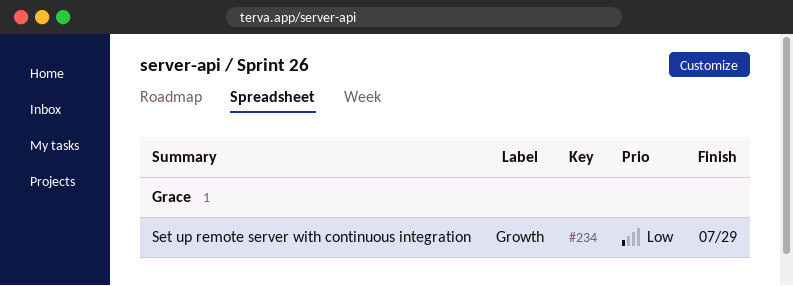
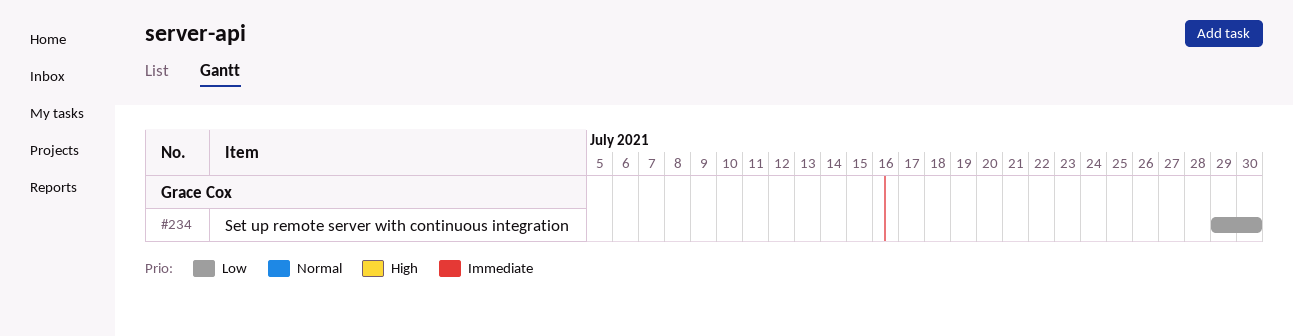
#234, due: Jul 29 -> Jul 30

